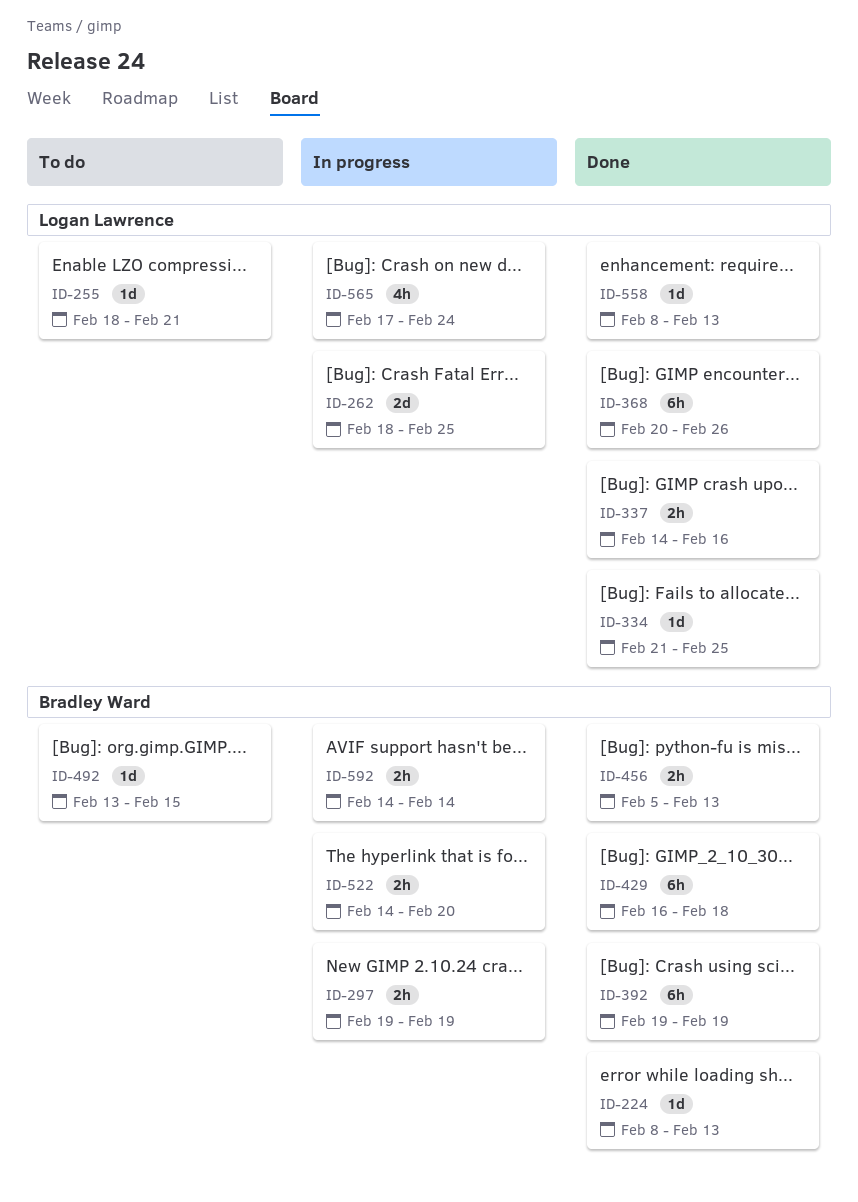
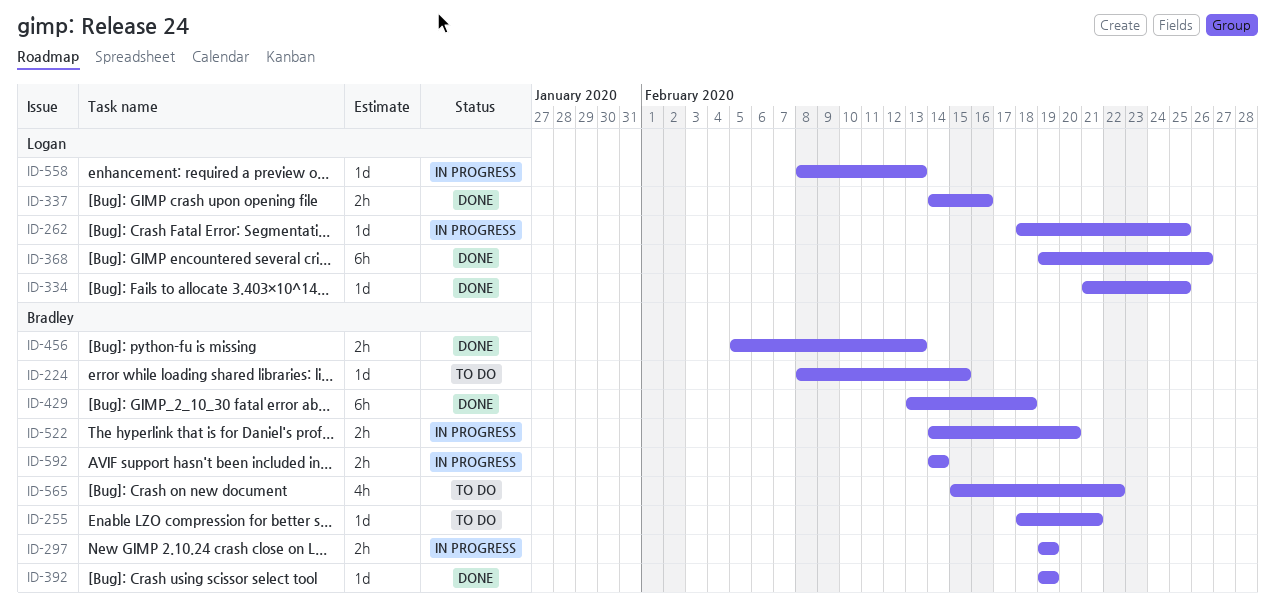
ID-224, status: Done -> To do
ID-224, due: Feb 13 -> Feb 15
ID-255, owner: Logan Lawrence -> Bradley Ward
ID-262, estimate: 2d -> 1d
ID-368, start: Feb 20 -> Feb 19
ID-392, estimate: 6h -> 1d
ID-429, start: Feb 16 -> Feb 13
ID-492: present -> none
ID-558, status: Done -> In progress
ID-565, status: In progress -> To do
ID-565, owner: Logan Lawrence -> Bradley Ward
ID-565, start: Feb 17 -> Feb 15
ID-565, due: Feb 24 -> Feb 22

